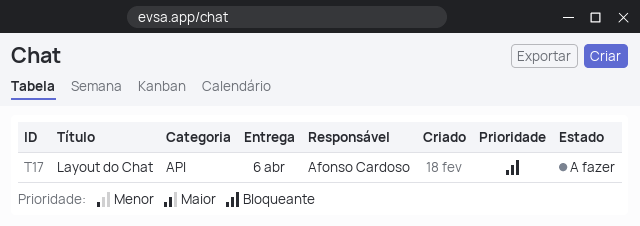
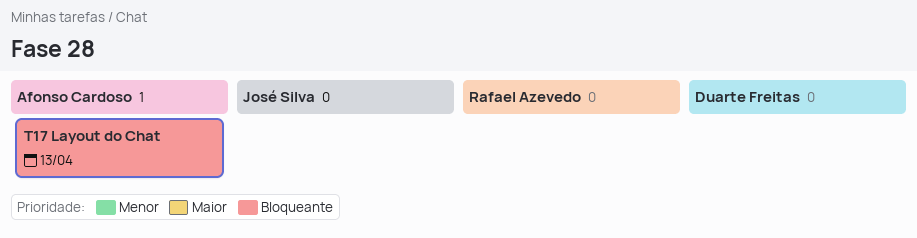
T17, due: Apr 6 -> Apr 13

